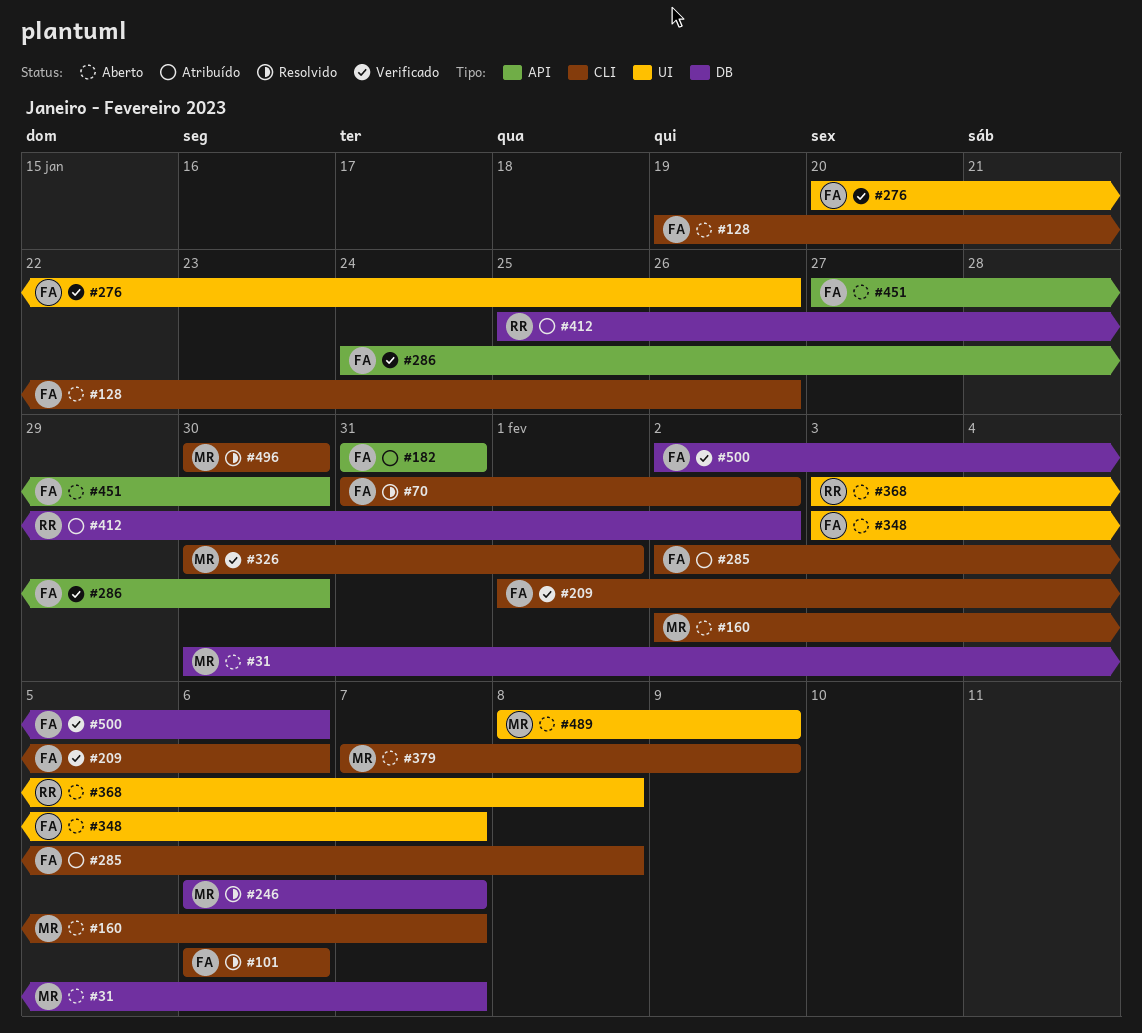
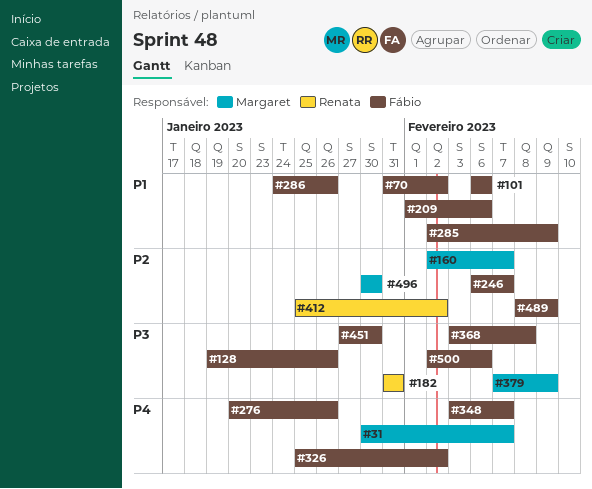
#182, owner: Fábio -> Renata
#246, owner: Margaret -> Fábio
#285, due: Feb 8 -> Feb 9
#286, due: Jan 30 -> Jan 26
#326, owner: Margaret -> Fábio
#326, start: Jan 30 -> Jan 25
#326, due: Feb 1 -> Feb 2
#368, owner: Renata -> Fábio
#489, owner: Margaret -> Fábio

